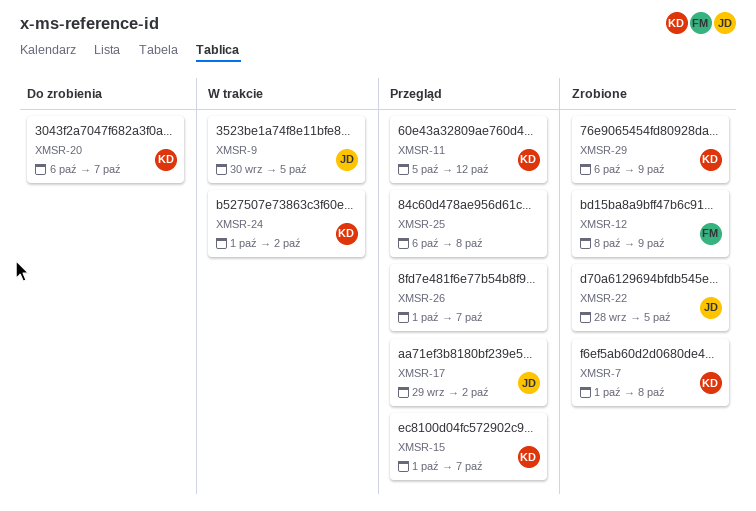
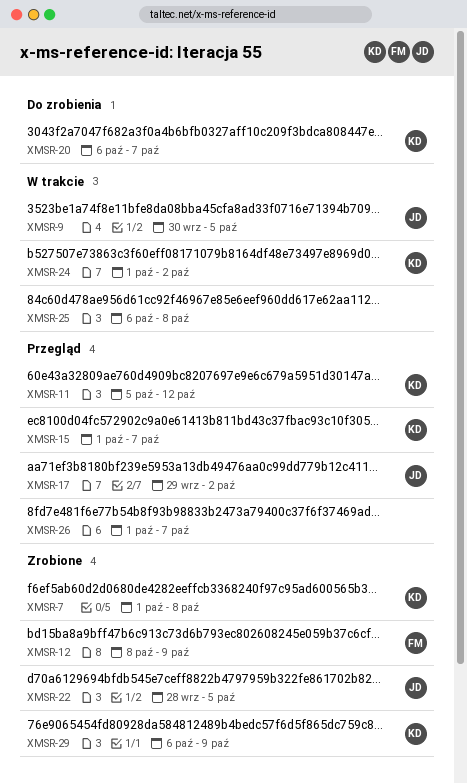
XMSR-25, status: Przegląd -> W trakcie

